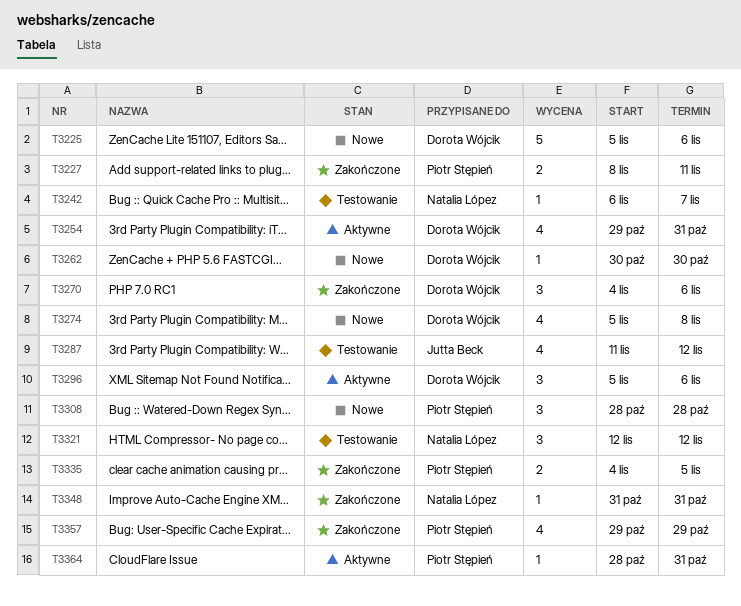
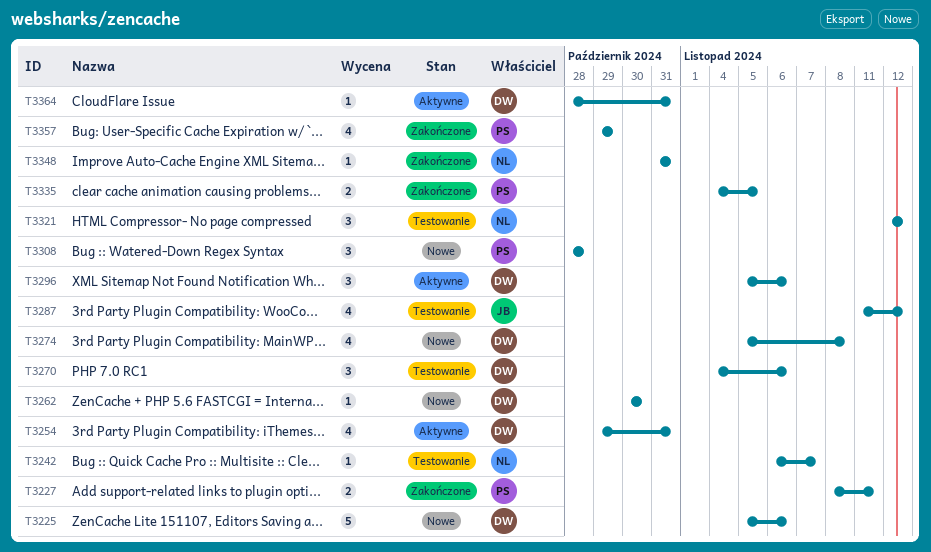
T3270, status: Zakończone -> Testowanie
T3364, owner: Piotr Stępień -> Dorota Wójcik

